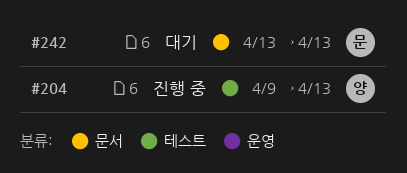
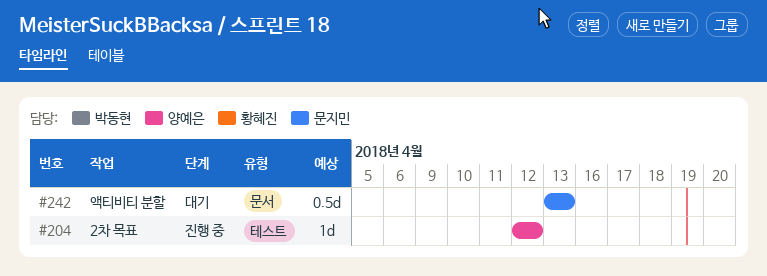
#204, start: Apr 9 -> Apr 12
#204, due: Apr 13 -> Apr 12

